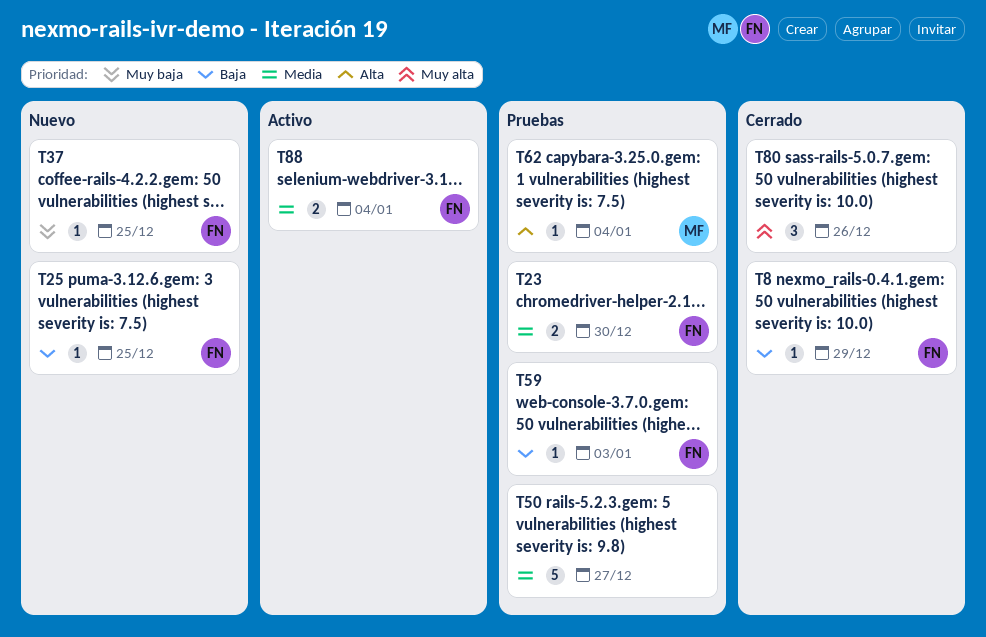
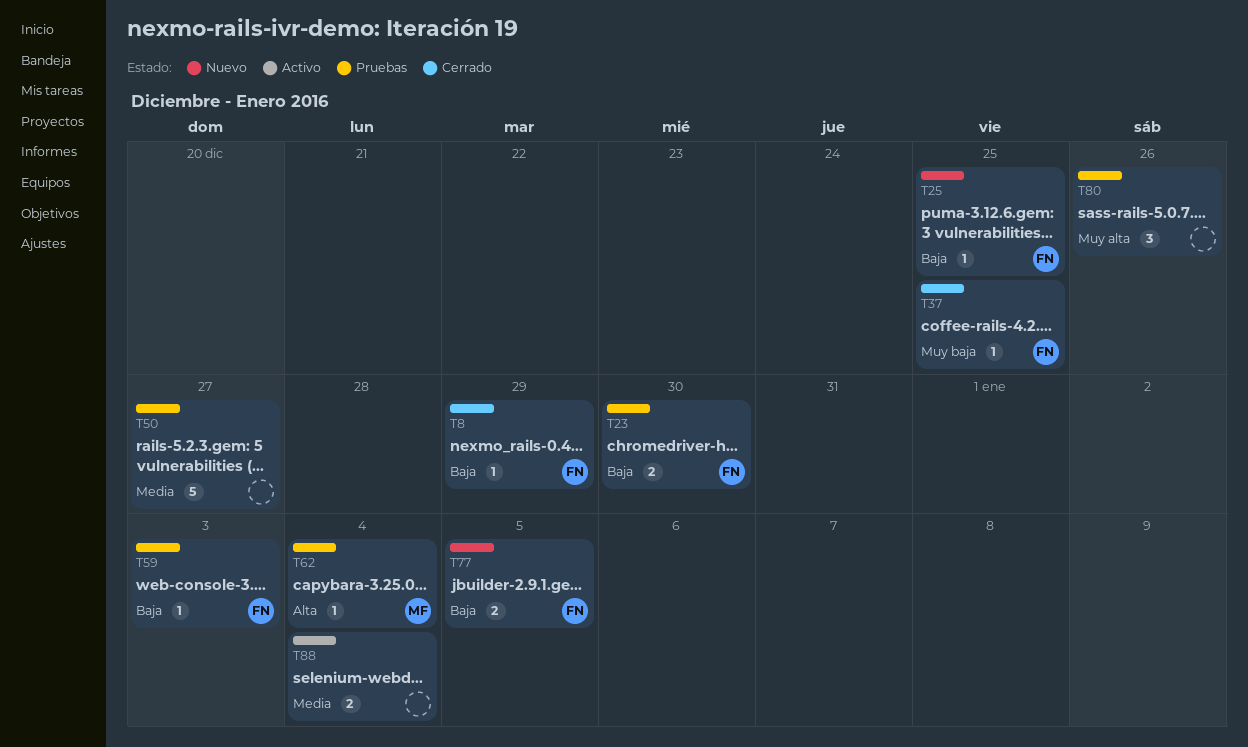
T23, priority: Media -> Baja
T37, status: Nuevo -> Cerrado
T77: none -> present
T80, status: Cerrado -> Pruebas
T88, owner: FN -> none

